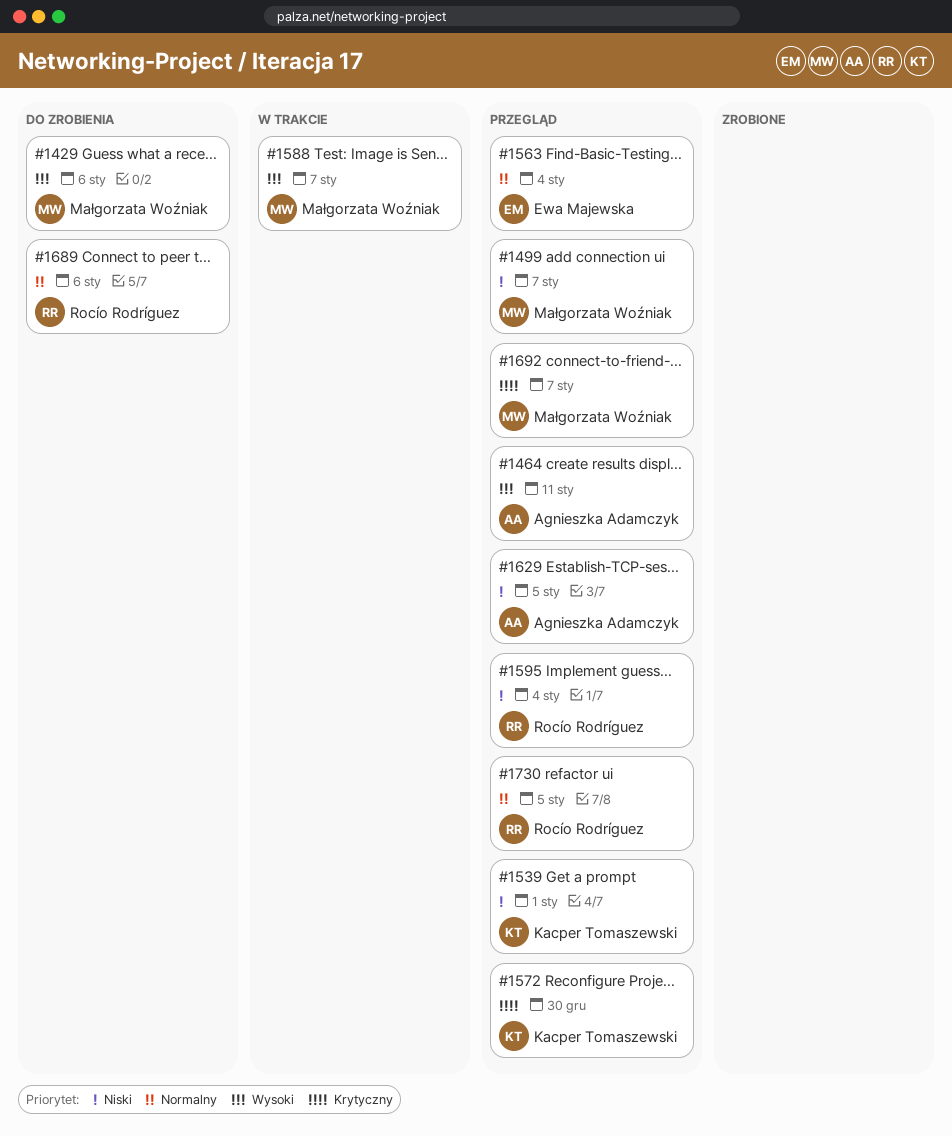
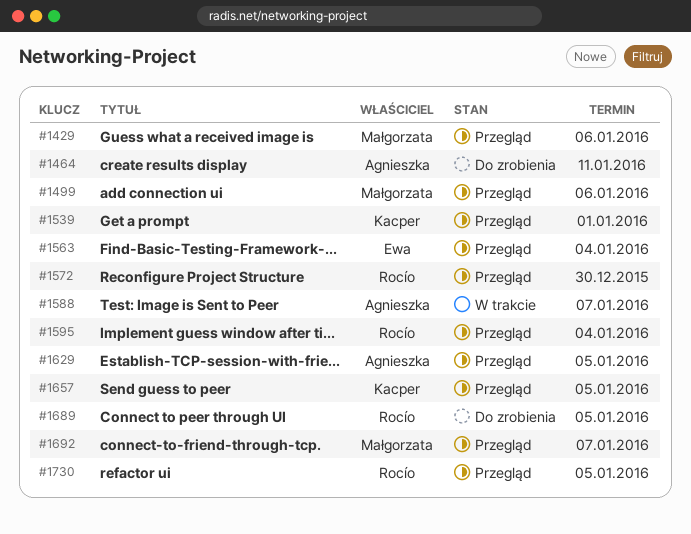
#1429, status: Do zrobienia -> Przegląd
#1464, status: Przegląd -> Do zrobienia
#1499, due: Jan 7 -> Jan 6
#1572, owner: Kacper Tomaszewski -> Rocío Rodríguez
#1588, owner: Małgorzata Woźniak -> Agnieszka Adamczyk
#1657: none -> present
#1689, due: Jan 6 -> Jan 5

